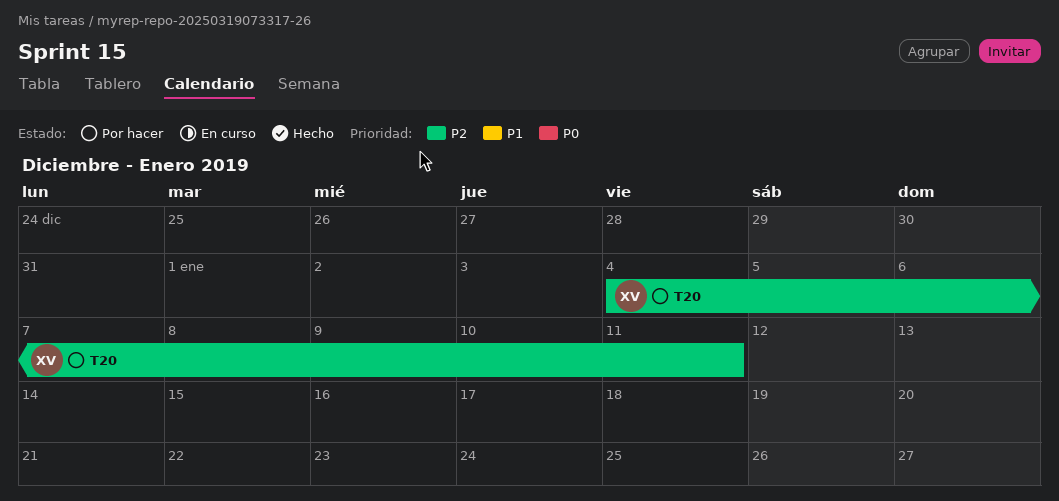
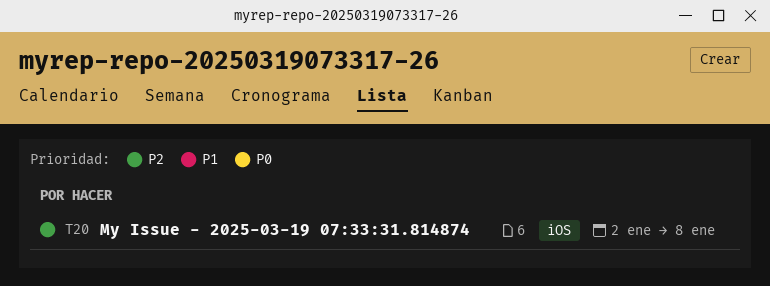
T20, start: Jan 4 -> Jan 2
T20, due: Jan 11 -> Jan 8

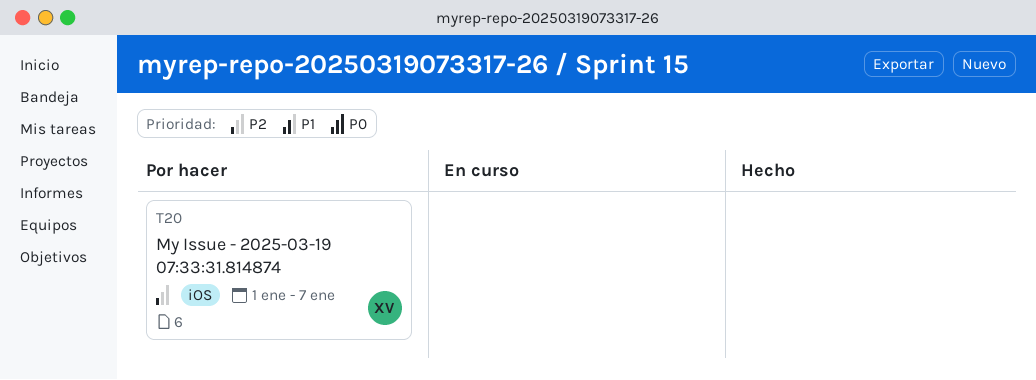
T20, start: Jan 2 -> Jan 1
T20, due: Jan 8 -> Jan 7

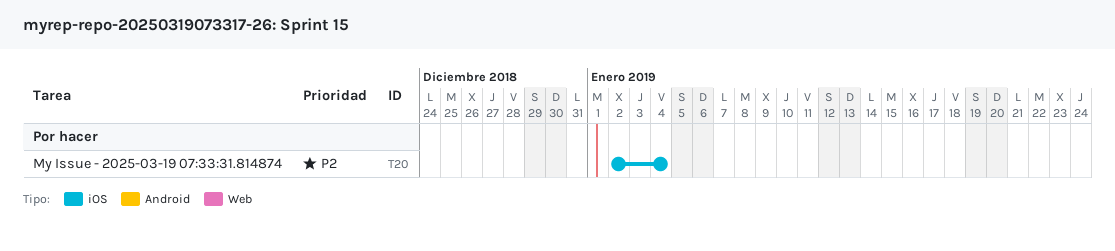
T20, start: Jan 1 -> Jan 2
T20, due: Jan 7 -> Jan 4

